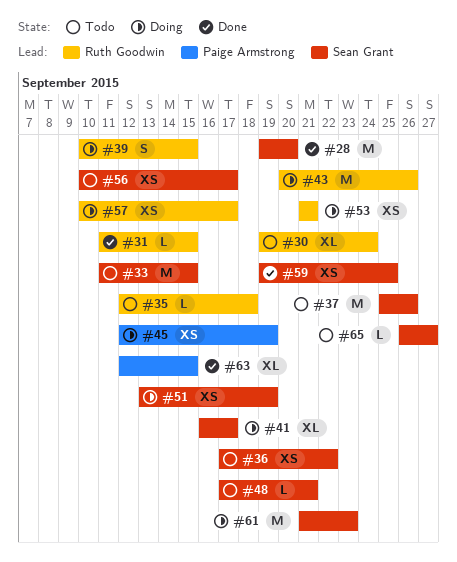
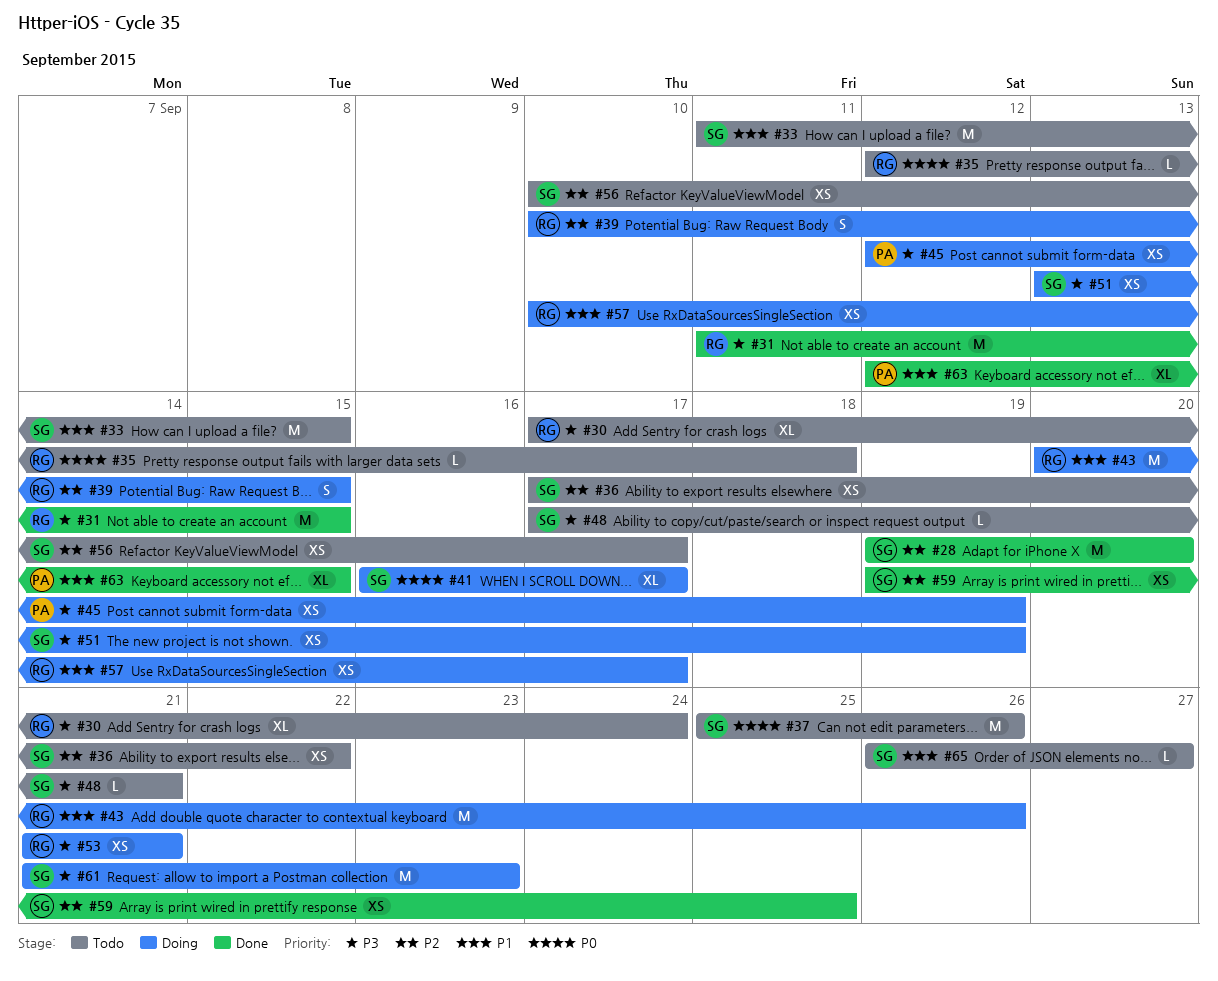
#30, start: Sep 19 -> Sep 17
#31, estimate: L -> M

